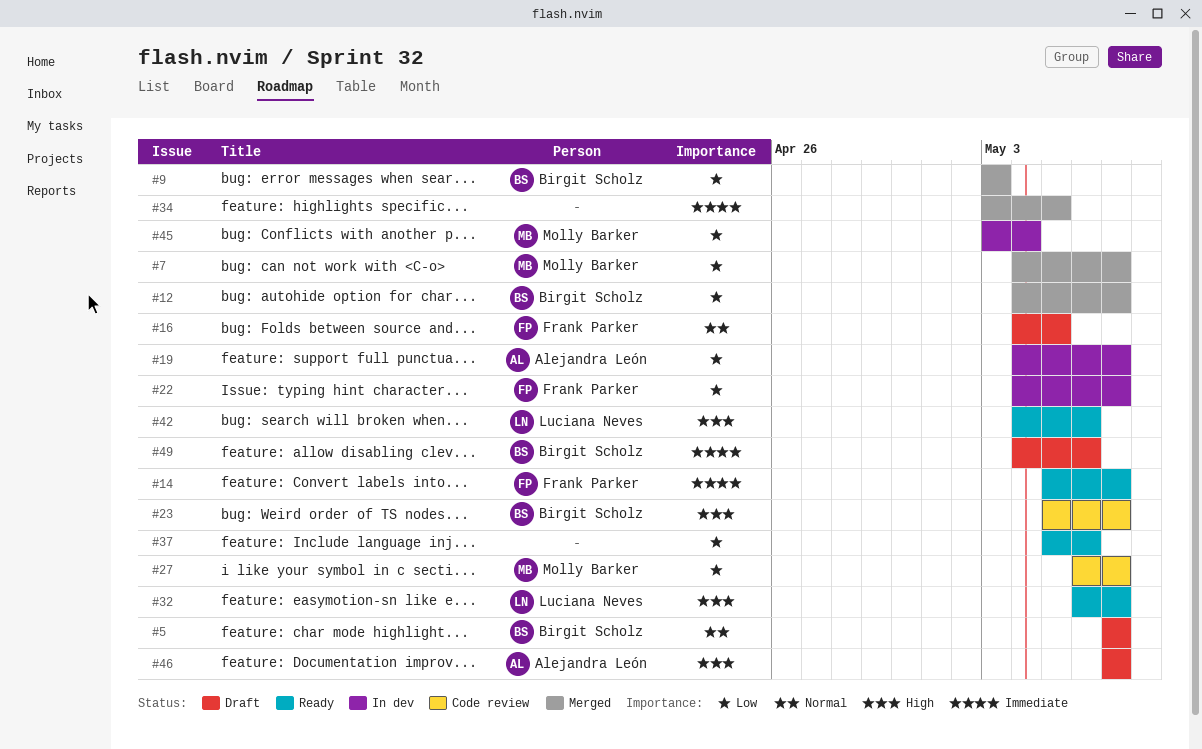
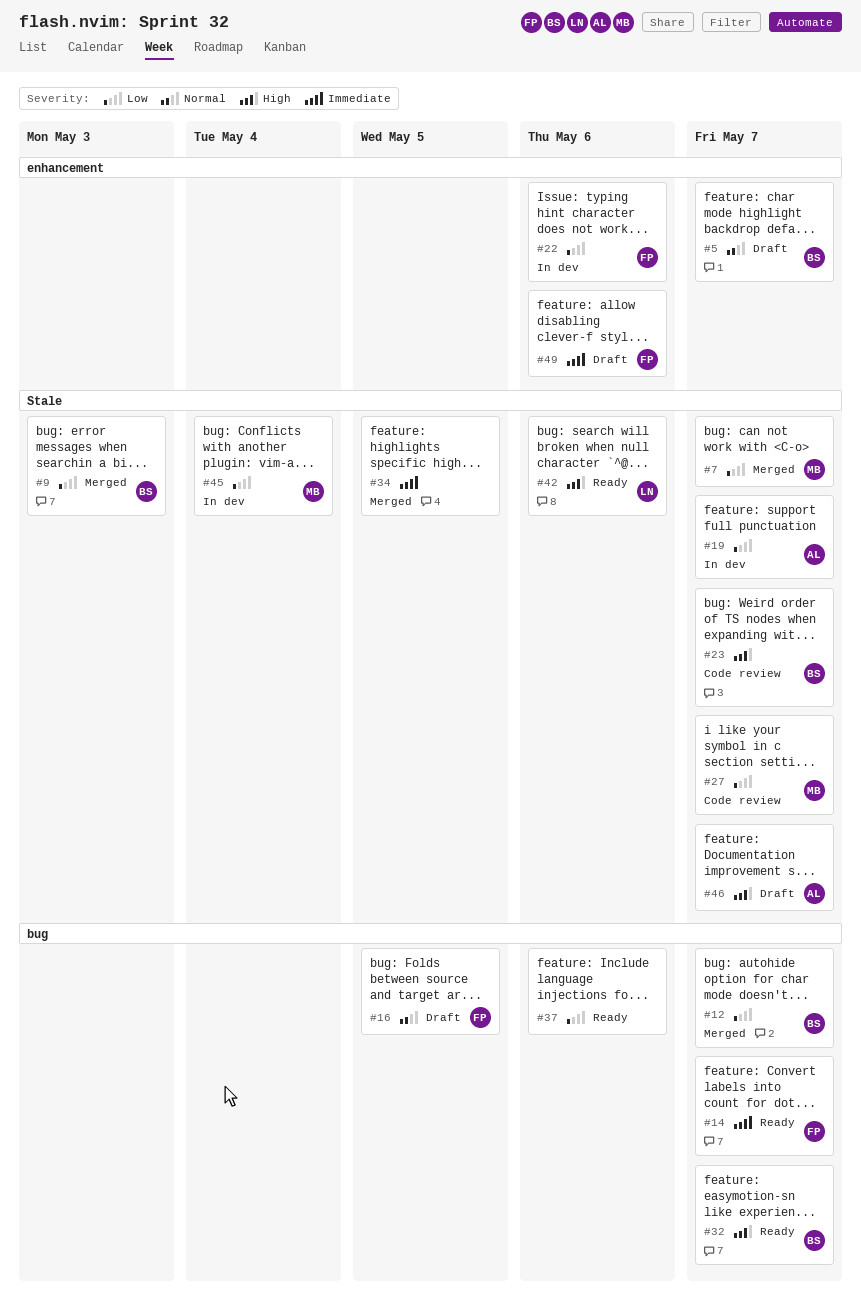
#22, due: May 7 -> May 6
#32, owner: Luciana Neves -> Birgit Scholz
#49, owner: Birgit Scholz -> Frank Parker

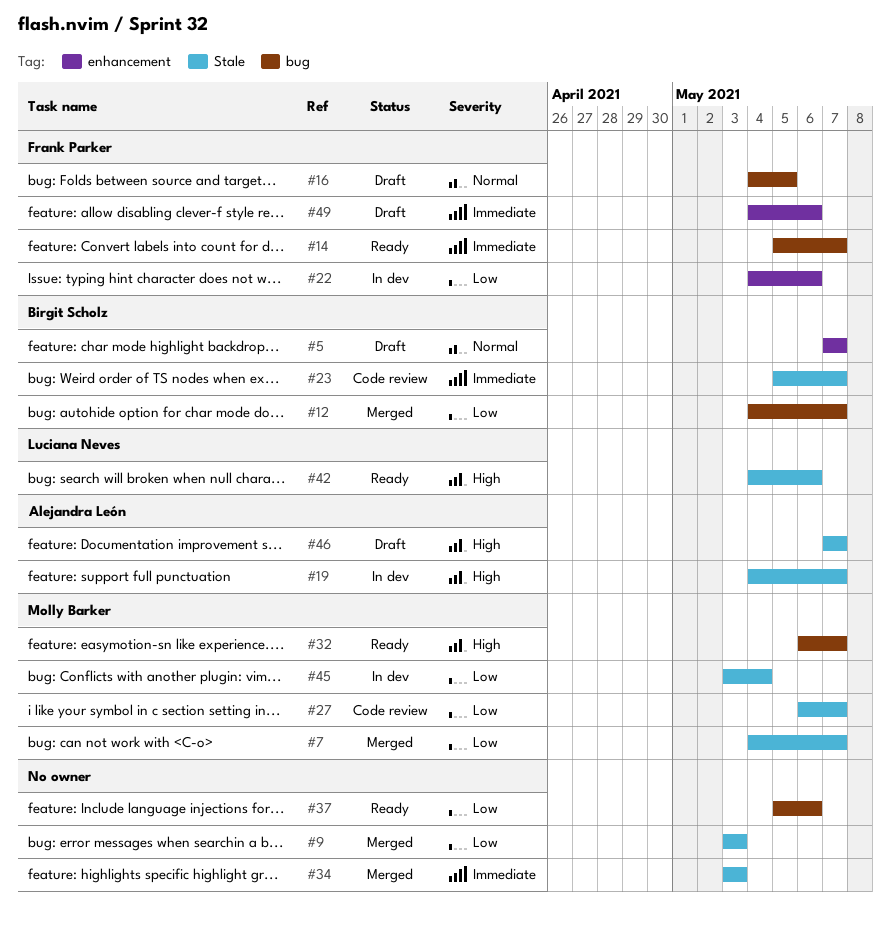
#9, owner: Birgit Scholz -> none
#19, priority: Low -> High
#23, priority: High -> Immediate
#32, owner: Birgit Scholz -> Molly Barker
#34, due: May 5 -> May 3

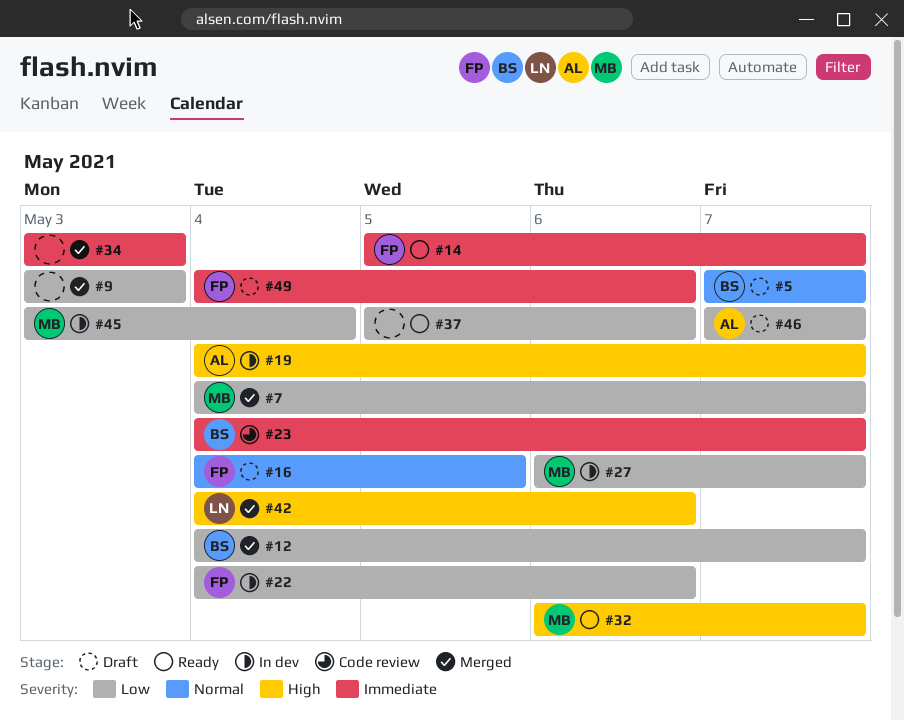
#23, start: May 5 -> May 4
#27, status: Code review -> In dev
#42, status: Ready -> Merged
#46, priority: High -> Low

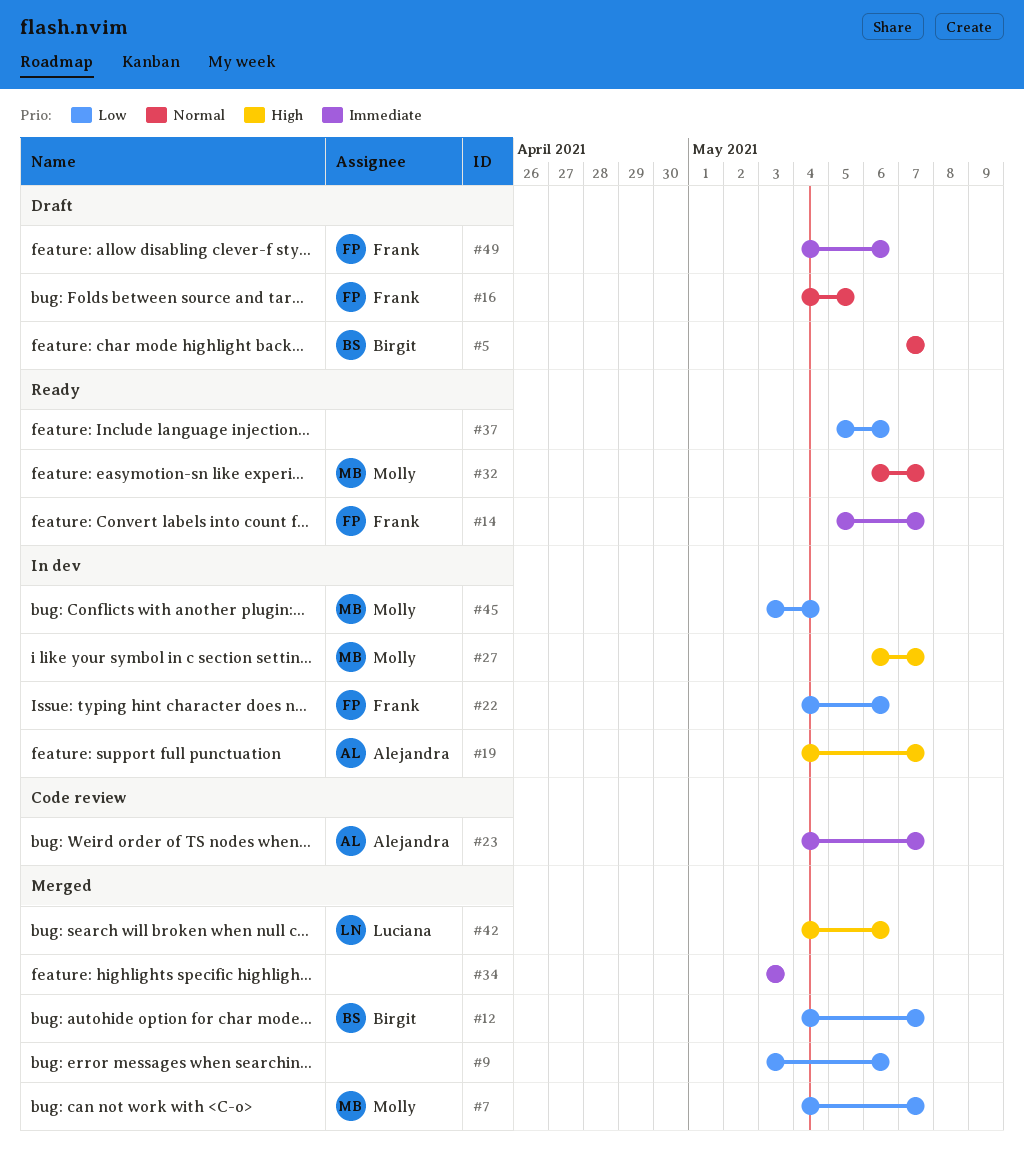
#9, due: May 3 -> May 6
#23, owner: Birgit -> Alejandra
#27, priority: Low -> High
#32, priority: High -> Normal
#46: present -> none

